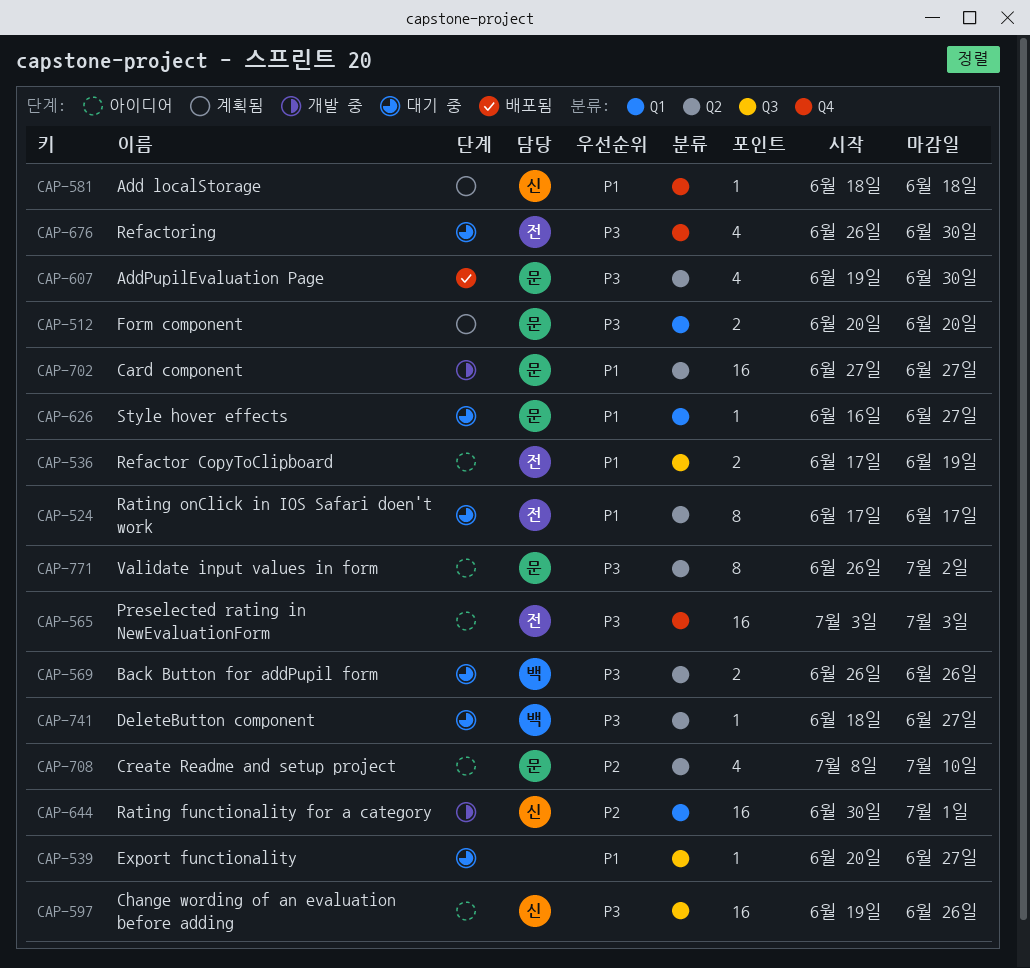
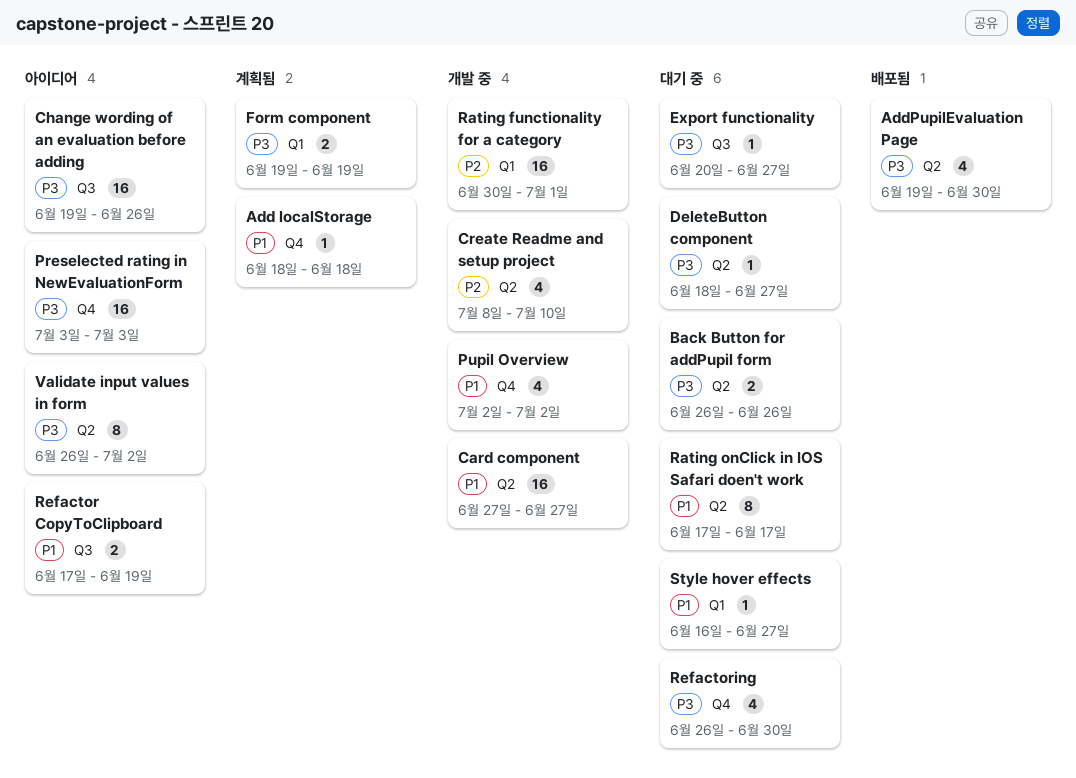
Create Readme and setup project, status: 아이디어 -> 개발 중
Export functionality, priority: P1 -> P3
Form component, start: Jun 20 -> Jun 19
Form component, due: Jun 20 -> Jun 19
Pupil Overview: none -> present

